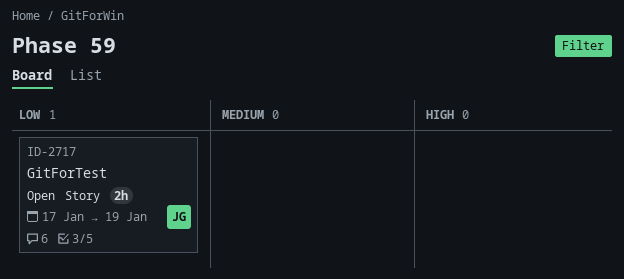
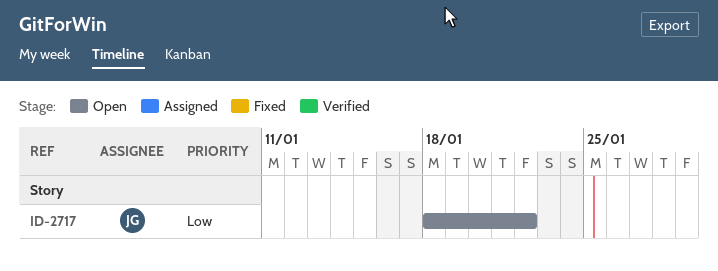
ID-2717, start: Jan 17 -> Jan 18
ID-2717, due: Jan 19 -> Jan 22

